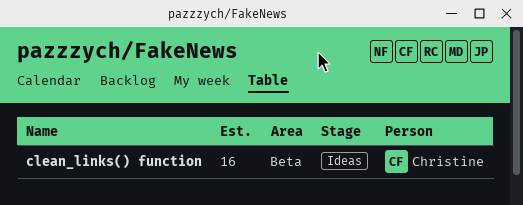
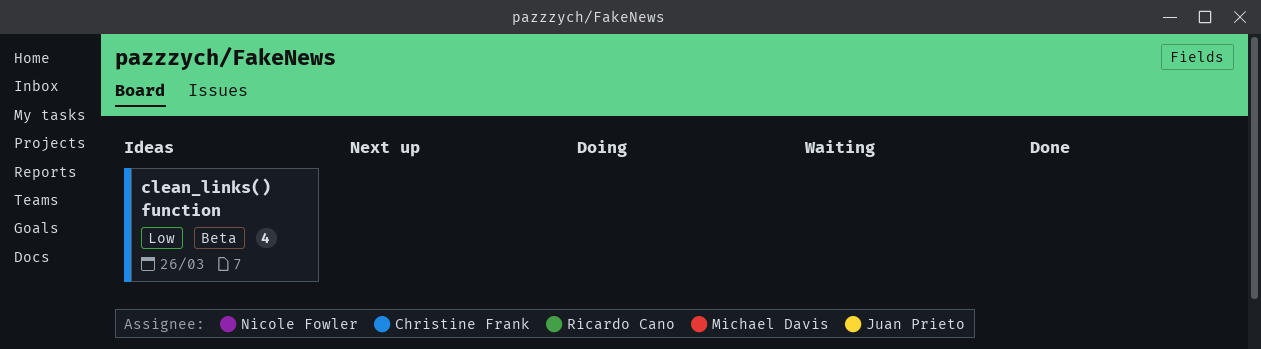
clean_links() function, estimate: 16 -> 4

